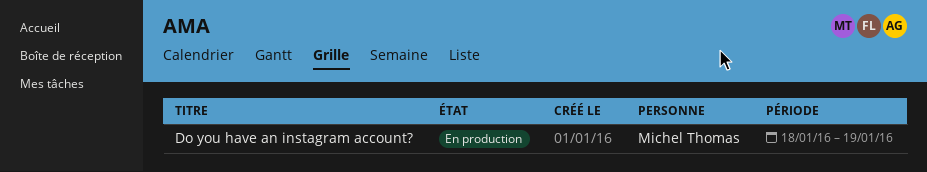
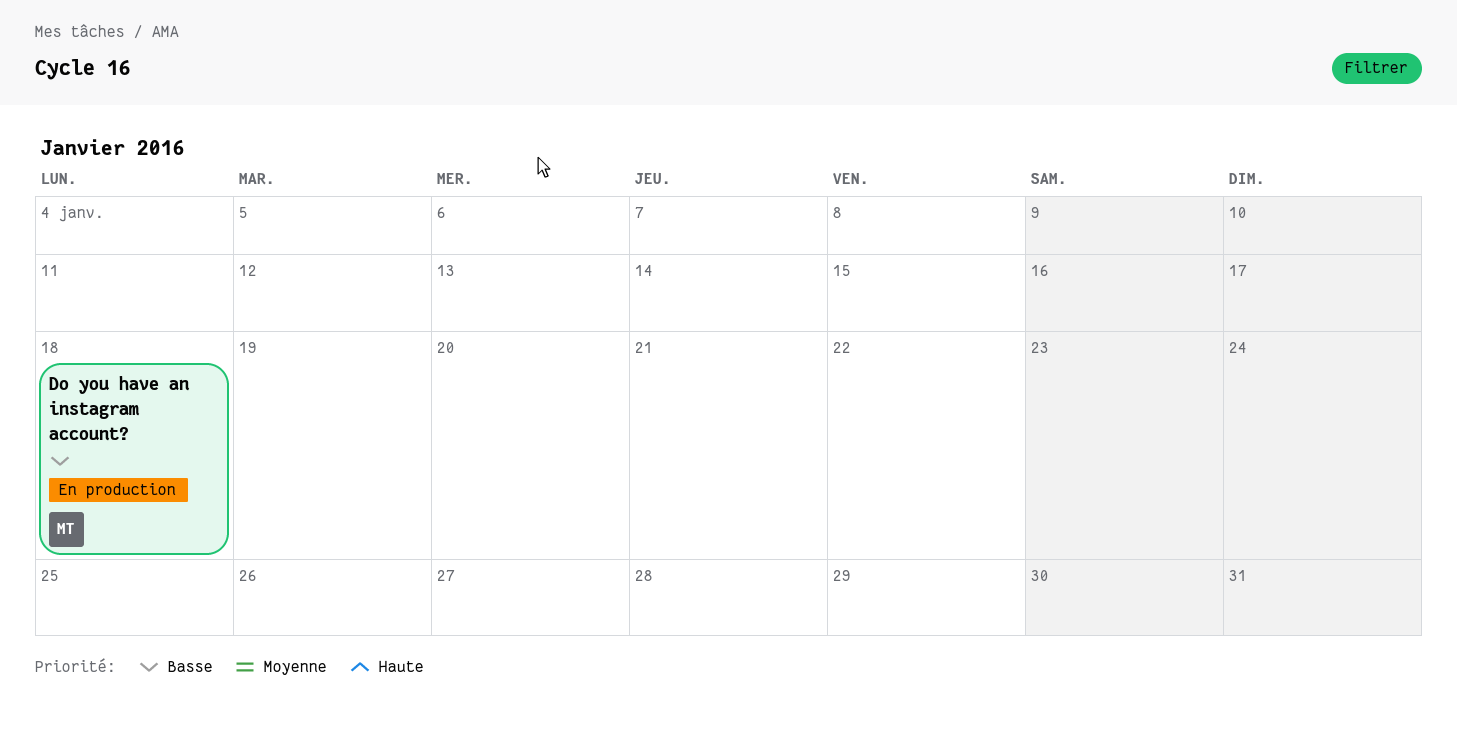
Do you have an instagram account?, due: Jan 19 -> Jan 18

